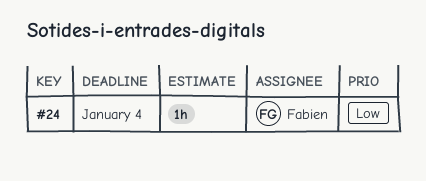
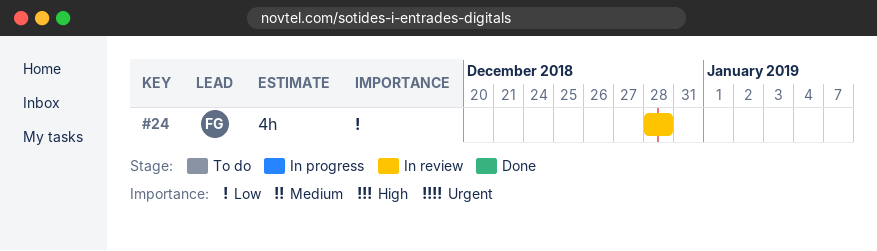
#24, estimate: 1h -> 4h
#24, due: Jan 4 -> Dec 28

